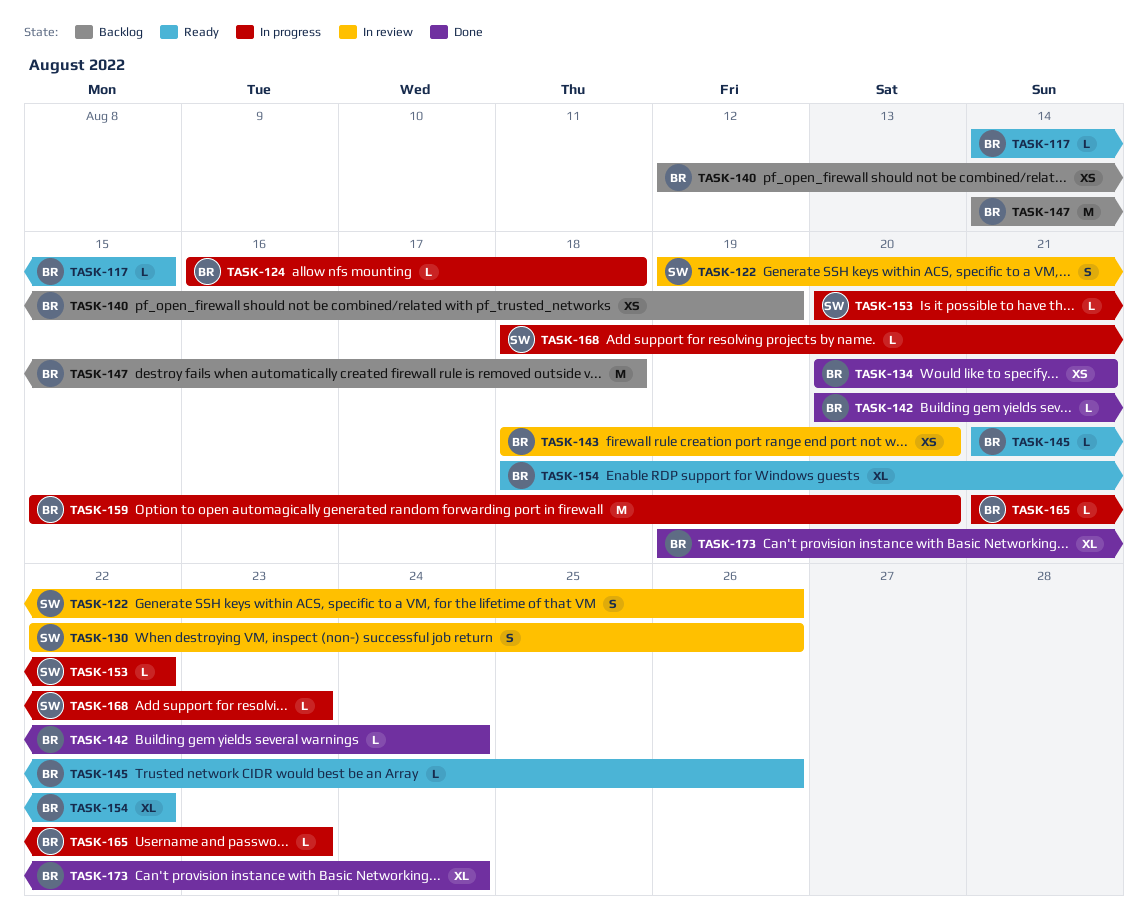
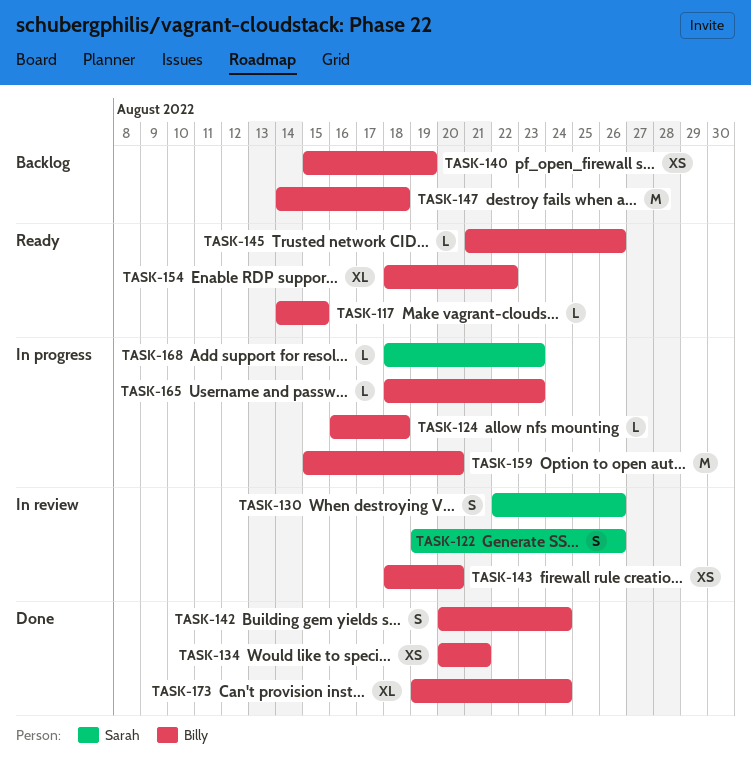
TASK-140, start: Aug 12 -> Aug 15
TASK-142, estimate: L -> S
TASK-153: present -> none
TASK-165, start: Aug 21 -> Aug 18

